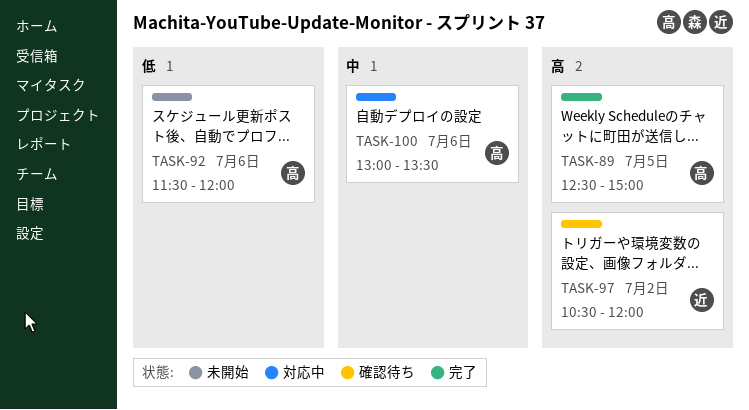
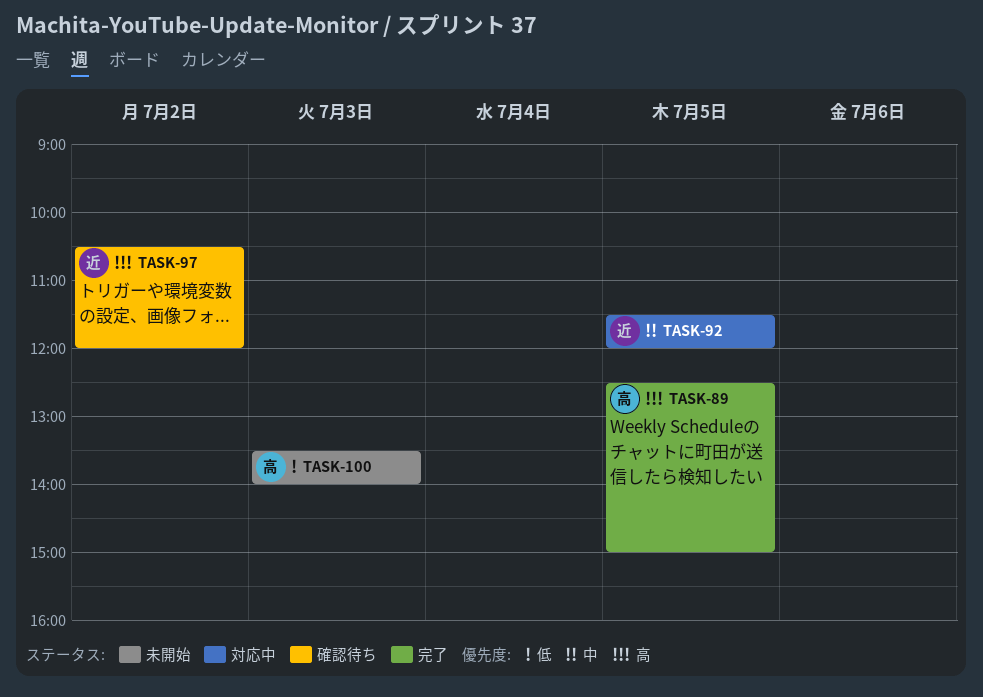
TASK-92, status: 未開始 -> 対応中
TASK-92, owner: 高 -> 近
TASK-92, priority: 低 -> 中
TASK-92, day: Jul 6 -> Jul 5
TASK-100, status: 対応中 -> 未開始
TASK-100, priority: 中 -> 低
TASK-100, day: Jul 6 -> Jul 3
TASK-100, begins: 13:00 -> 13:30
TASK-100, ends: 13:30 -> 14:00

